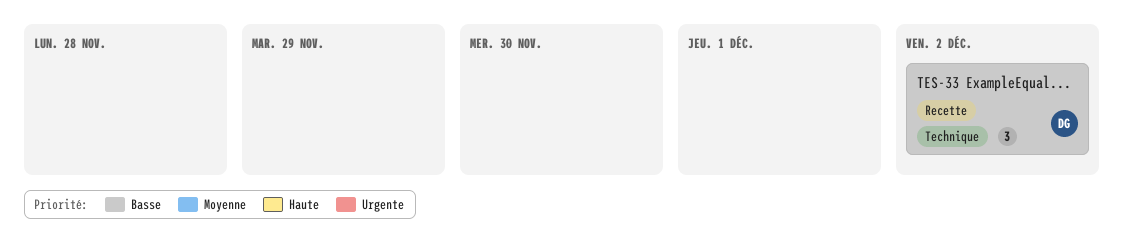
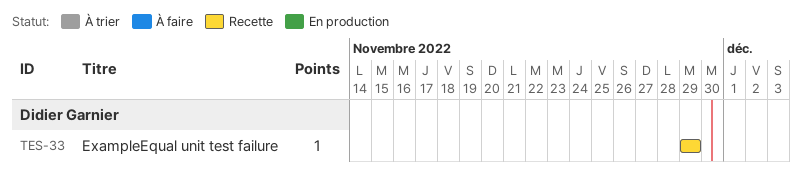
TES-33, estimate: 3 -> 1
TES-33, due: Dec 2 -> Nov 29

